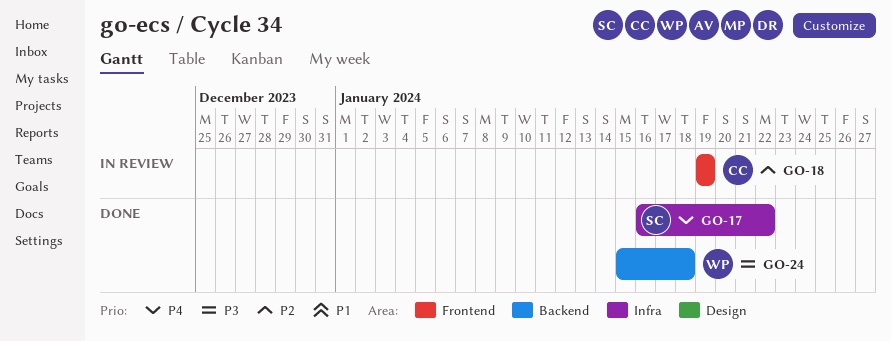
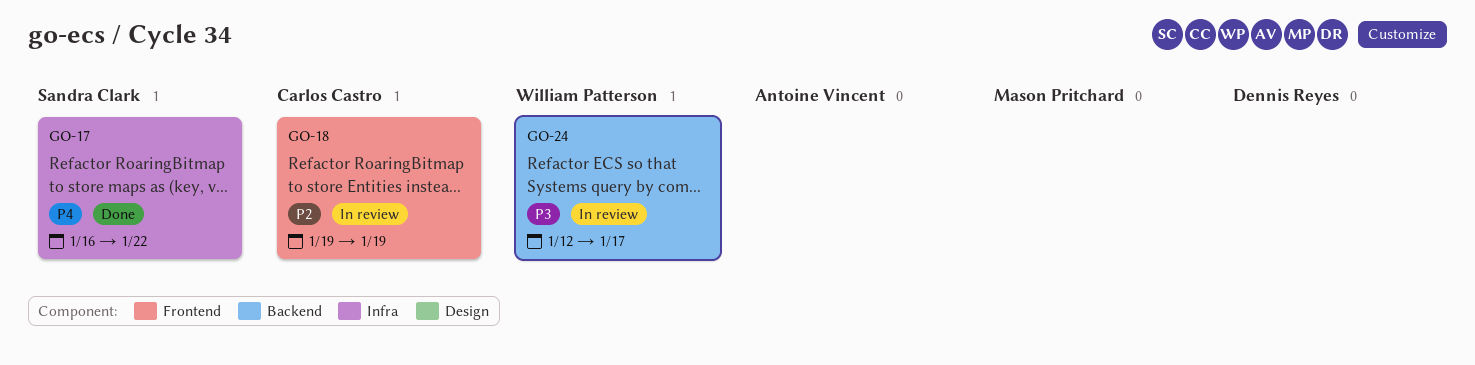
GO-24, status: Done -> In review
GO-24, start: Jan 15 -> Jan 12
GO-24, due: Jan 18 -> Jan 17

